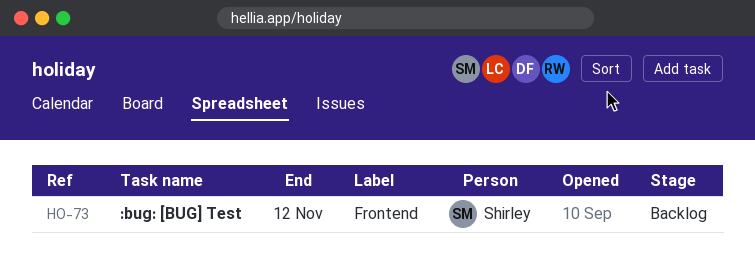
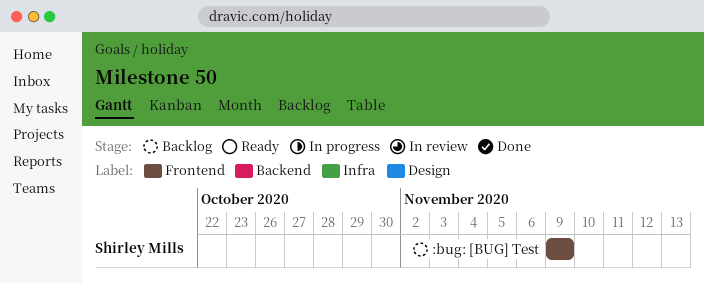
:bug: [BUG] Test, due: Nov 12 -> Nov 9

